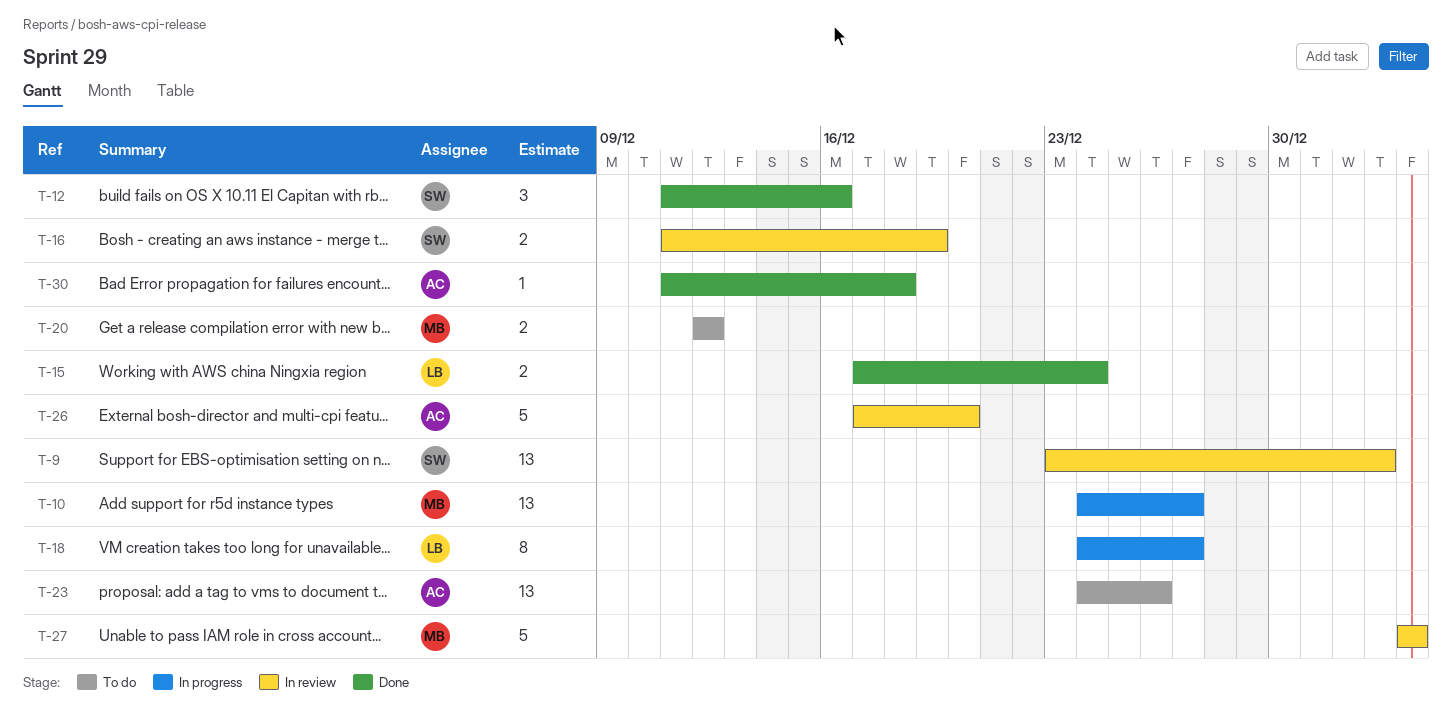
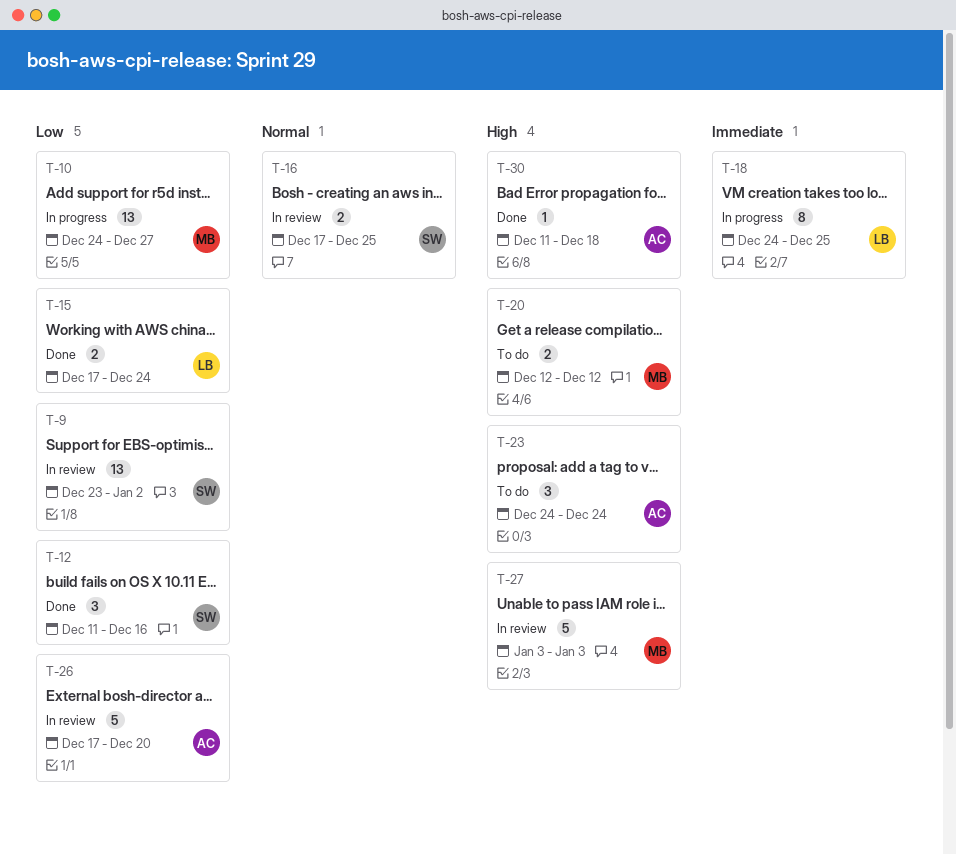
T-16, start: Dec 11 -> Dec 17
T-16, due: Dec 19 -> Dec 25
T-18, due: Dec 27 -> Dec 25
T-23, estimate: 13 -> 3
T-23, due: Dec 26 -> Dec 24

